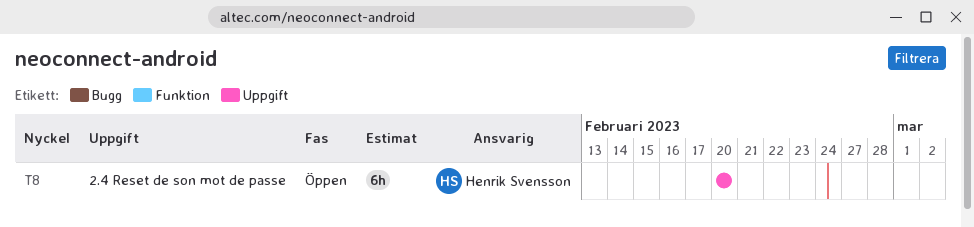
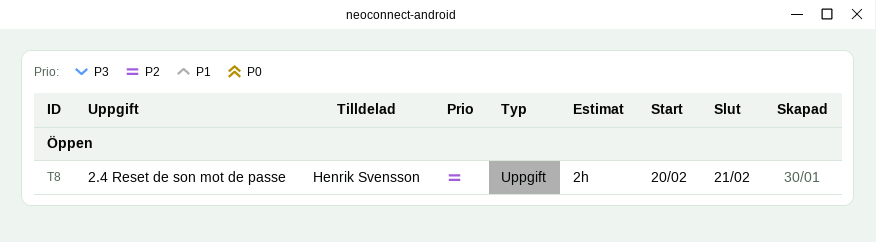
T8, estimate: 6h -> 2h
T8, due: Feb 20 -> Feb 21

